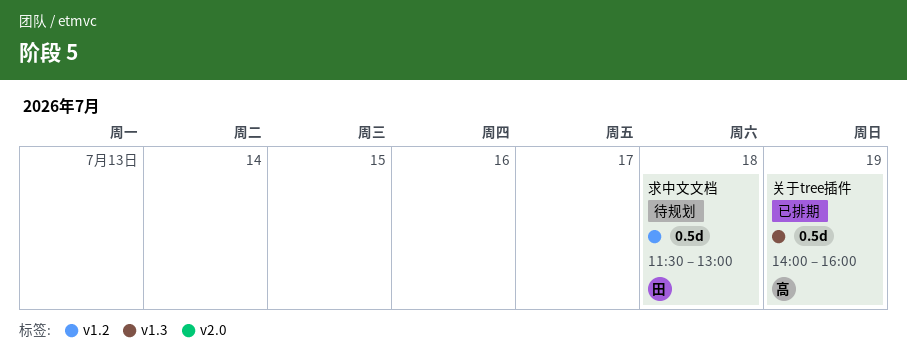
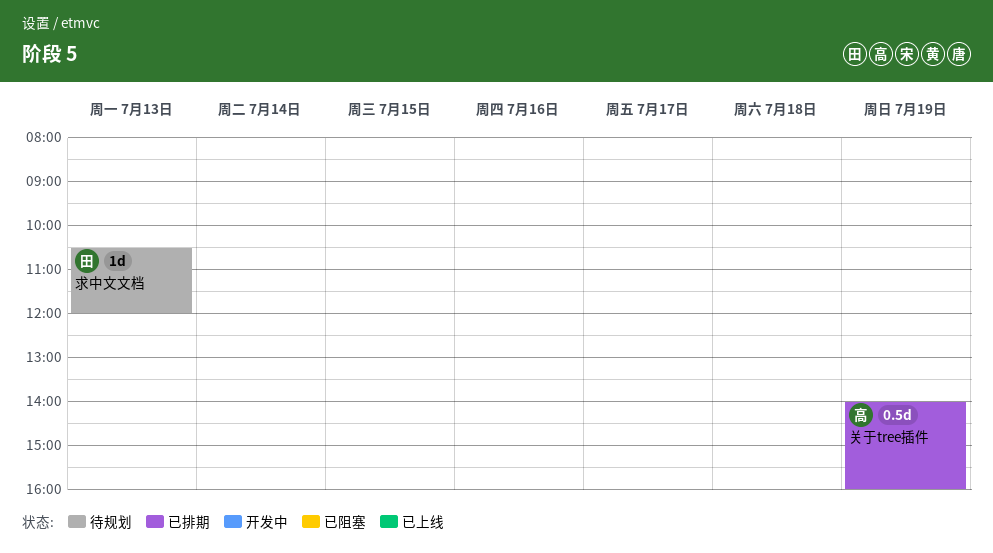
求中文文档, estimate: 0.5d -> 1d
求中文文档, day: Jul 18 -> Jul 13
求中文文档, begins: 11:30 -> 10:30
求中文文档, ends: 13:00 -> 12:00

